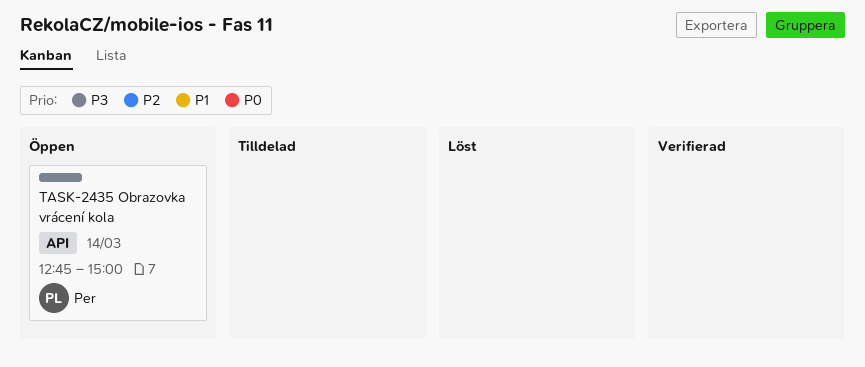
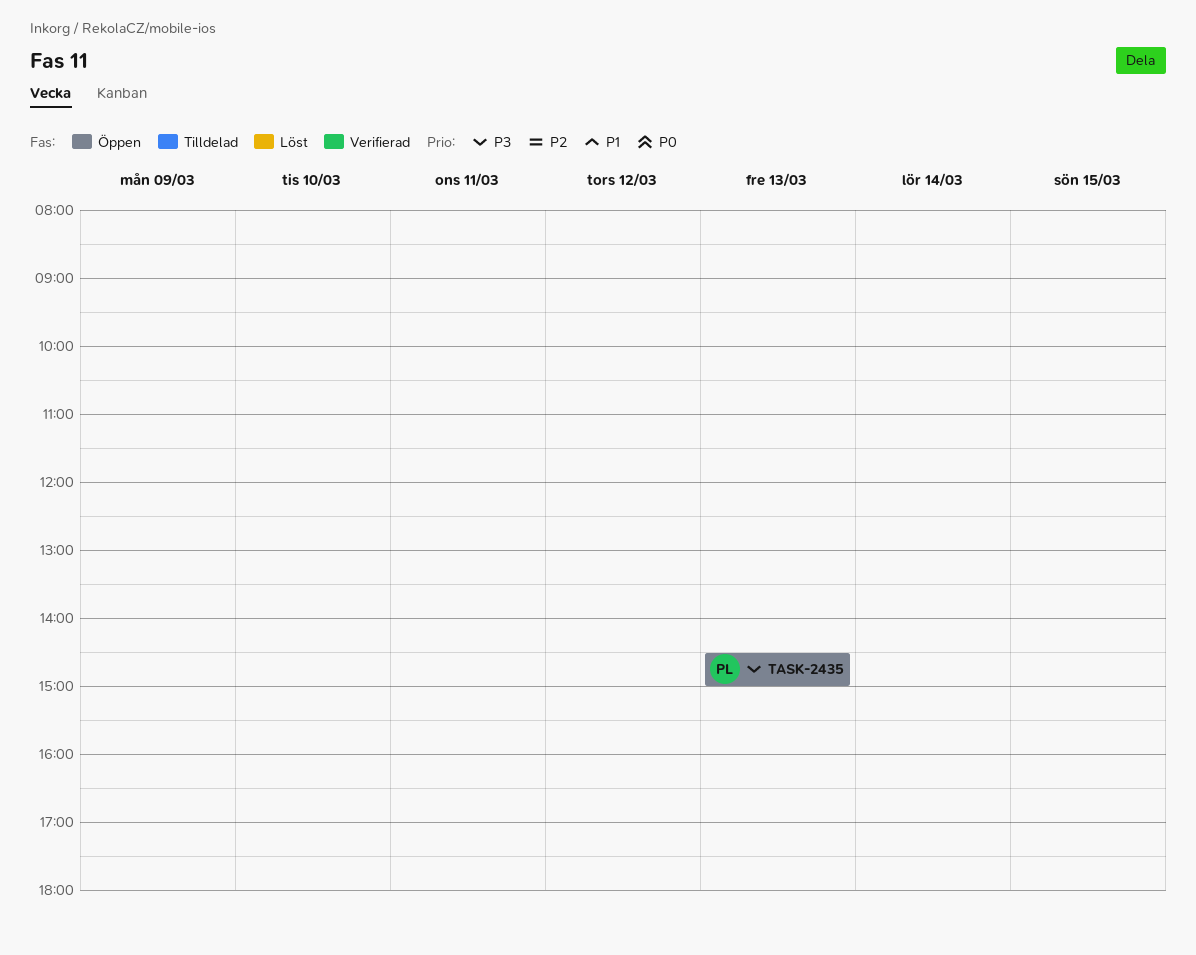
TASK-2435, day: Mar 14 -> Mar 13
TASK-2435, begins: 12:45 -> 14:30

